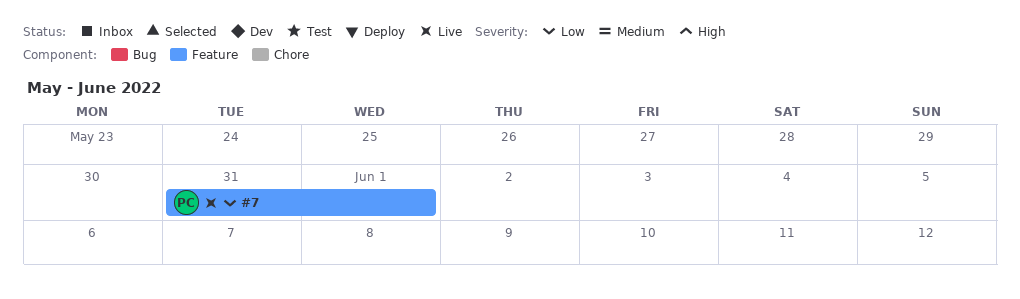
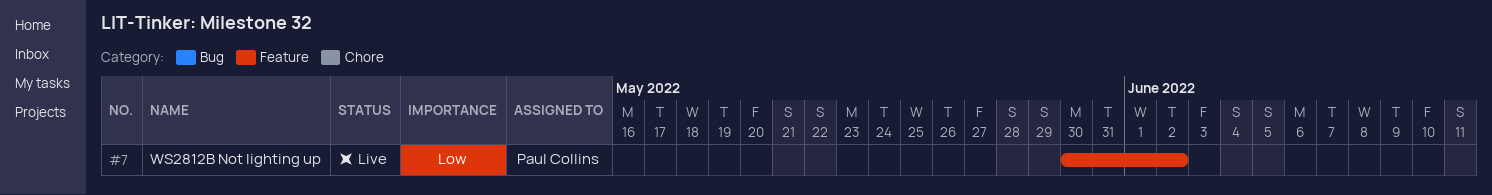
#7, start: May 31 -> May 30
#7, due: Jun 1 -> Jun 2

